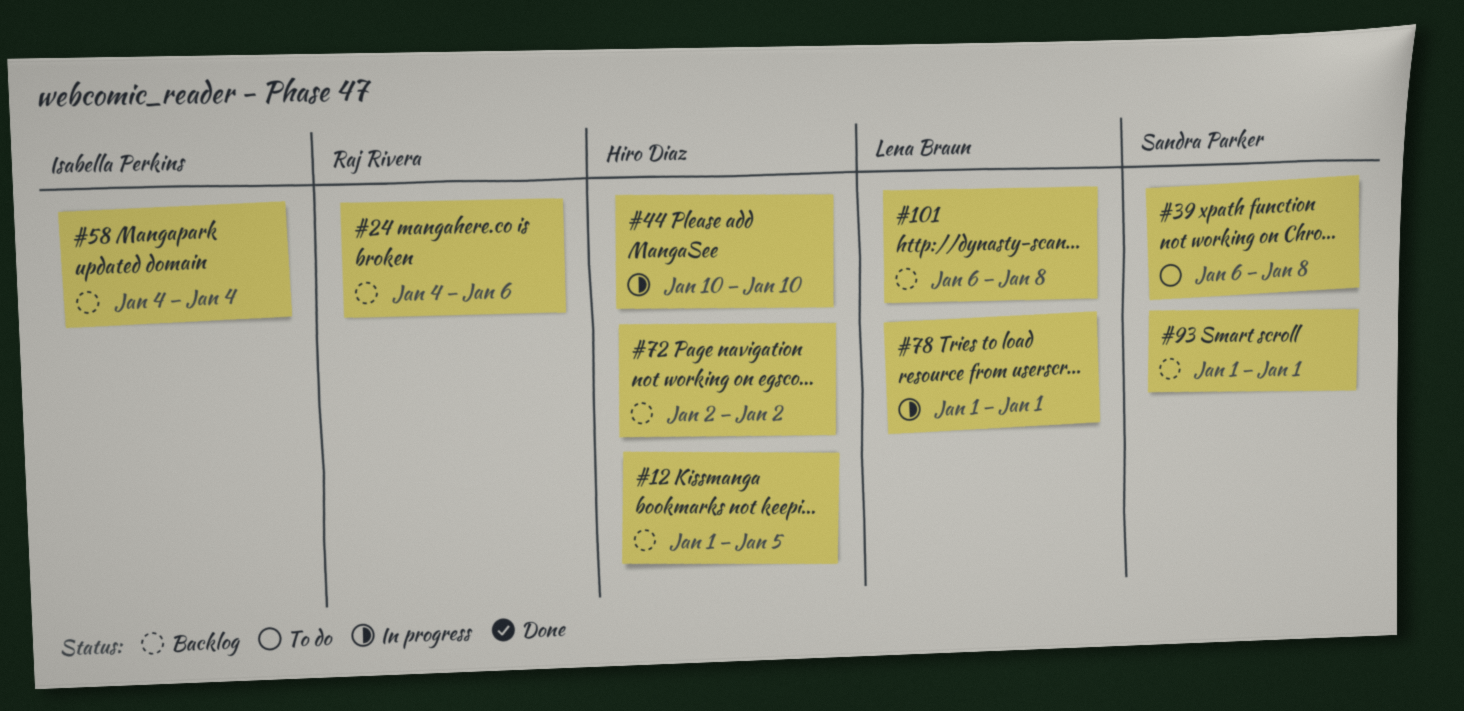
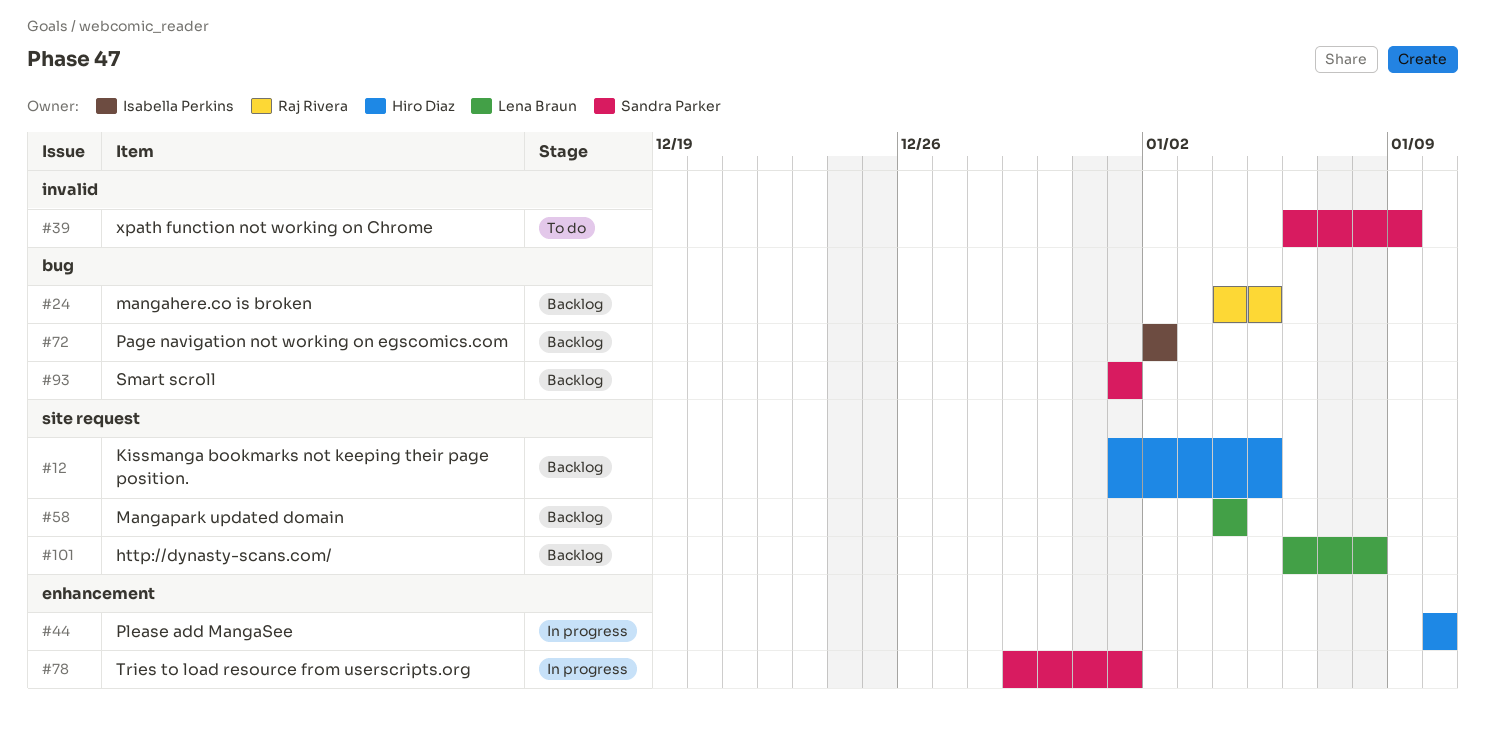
#24, due: Jan 6 -> Jan 5
#39, due: Jan 8 -> Jan 9
#58, owner: Isabella Perkins -> Lena Braun
#72, owner: Hiro Diaz -> Isabella Perkins
#78, owner: Lena Braun -> Sandra Parker
#78, start: Jan 1 -> Dec 29

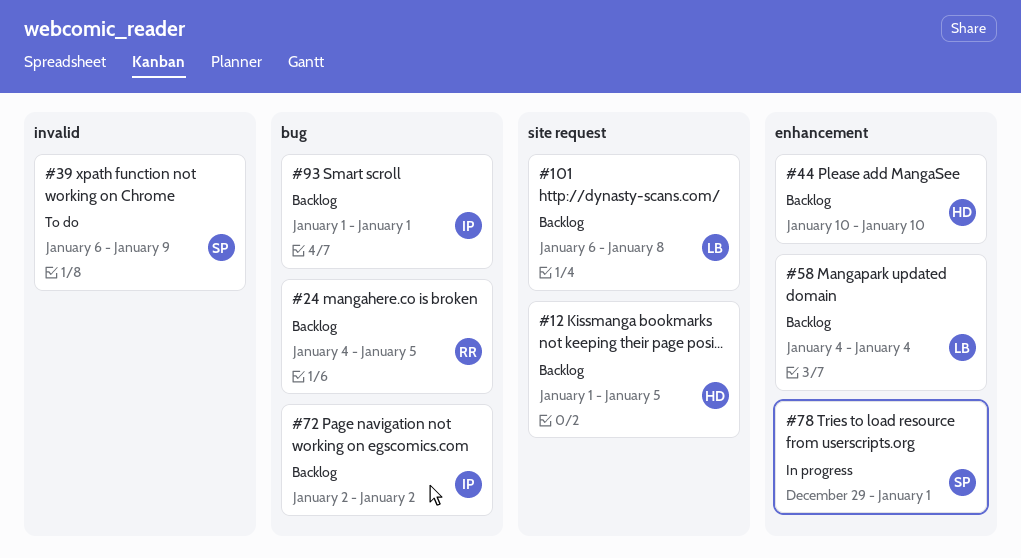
#44, status: In progress -> Backlog
#58, label: site request -> enhancement
#93, owner: Sandra Parker -> Isabella Perkins

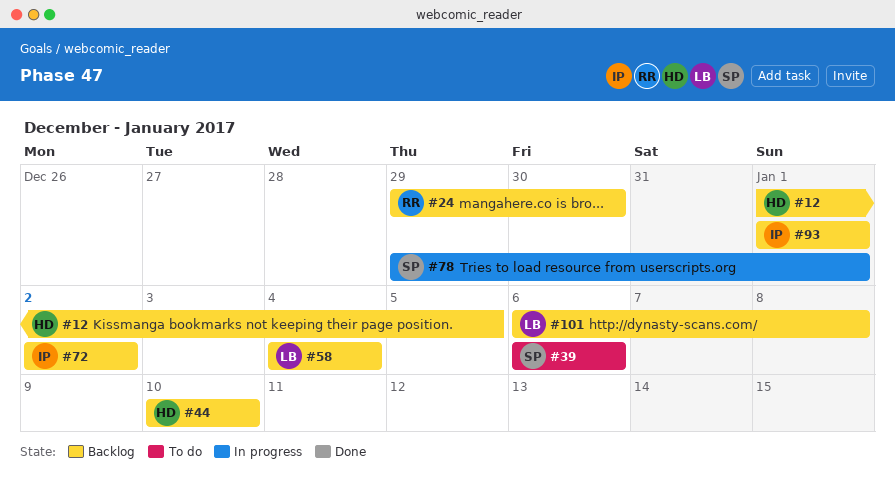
#24, start: Jan 4 -> Dec 29
#24, due: Jan 5 -> Dec 30
#39, due: Jan 9 -> Jan 6

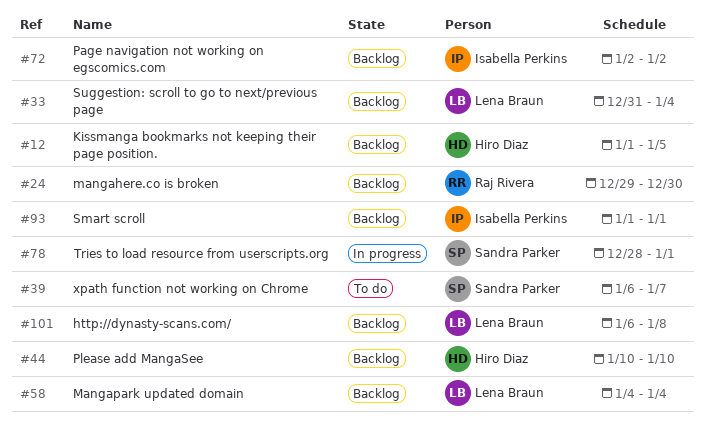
#33: none -> present
#39, due: Jan 6 -> Jan 7
#78, start: Dec 29 -> Dec 28

